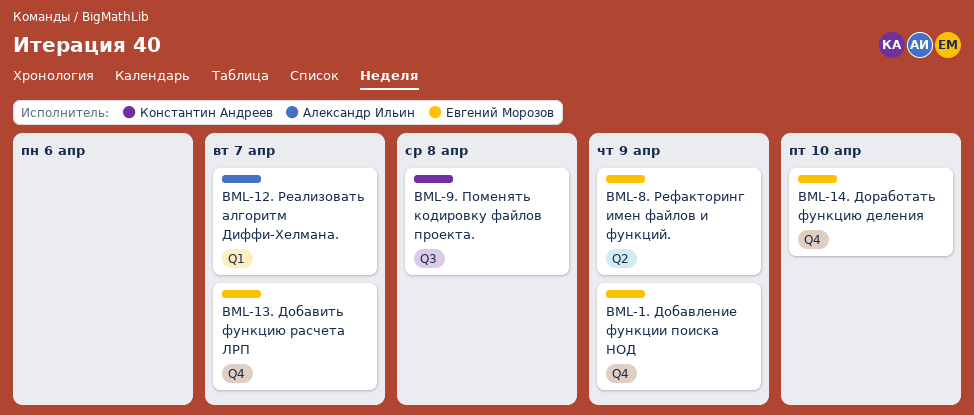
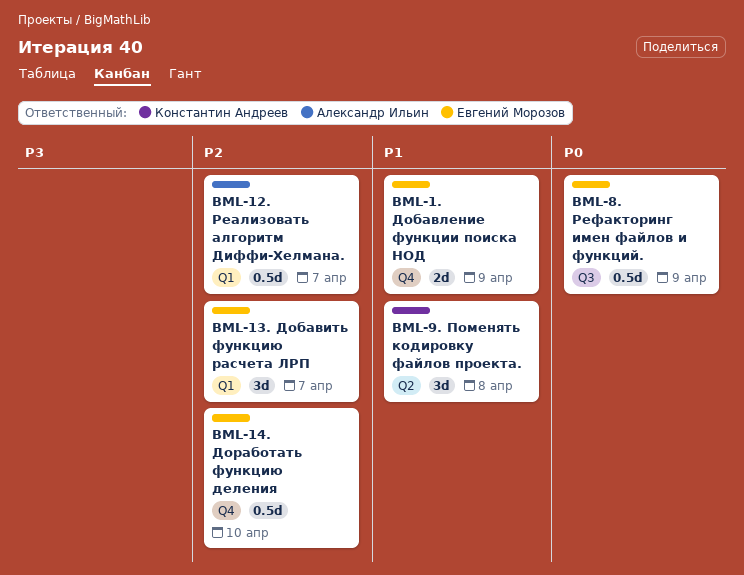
BML-13. Добавить функцию расчета ЛРП, label: Q4 -> Q1
BML-8. Рефакторинг имен файлов и функций., label: Q2 -> Q3
BML-9. Поменять кодировку файлов проекта., label: Q3 -> Q2

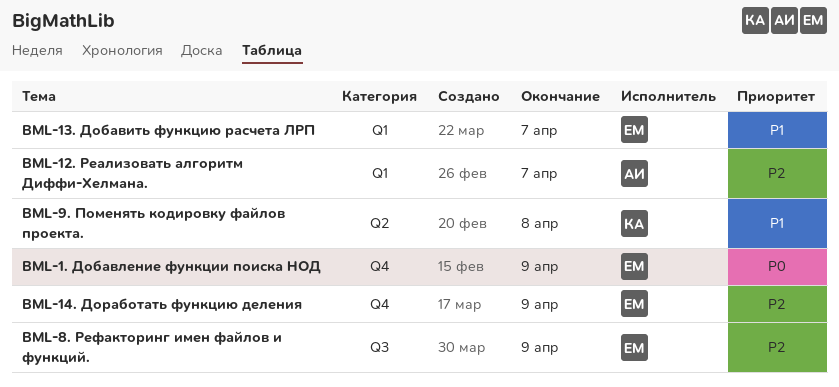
BML-1. Добавление функции поиска НОД, priority: P1 -> P0
BML-13. Добавить функцию расчета ЛРП, priority: P2 -> P1
BML-14. Доработать функцию деления, due: Apr 10 -> Apr 9
BML-8. Рефакторинг имен файлов и функций., priority: P0 -> P2

